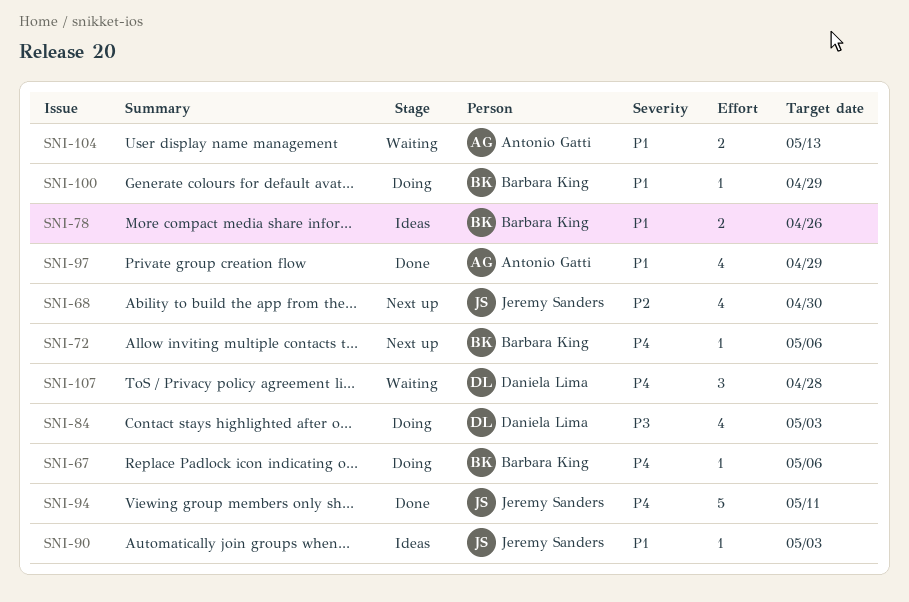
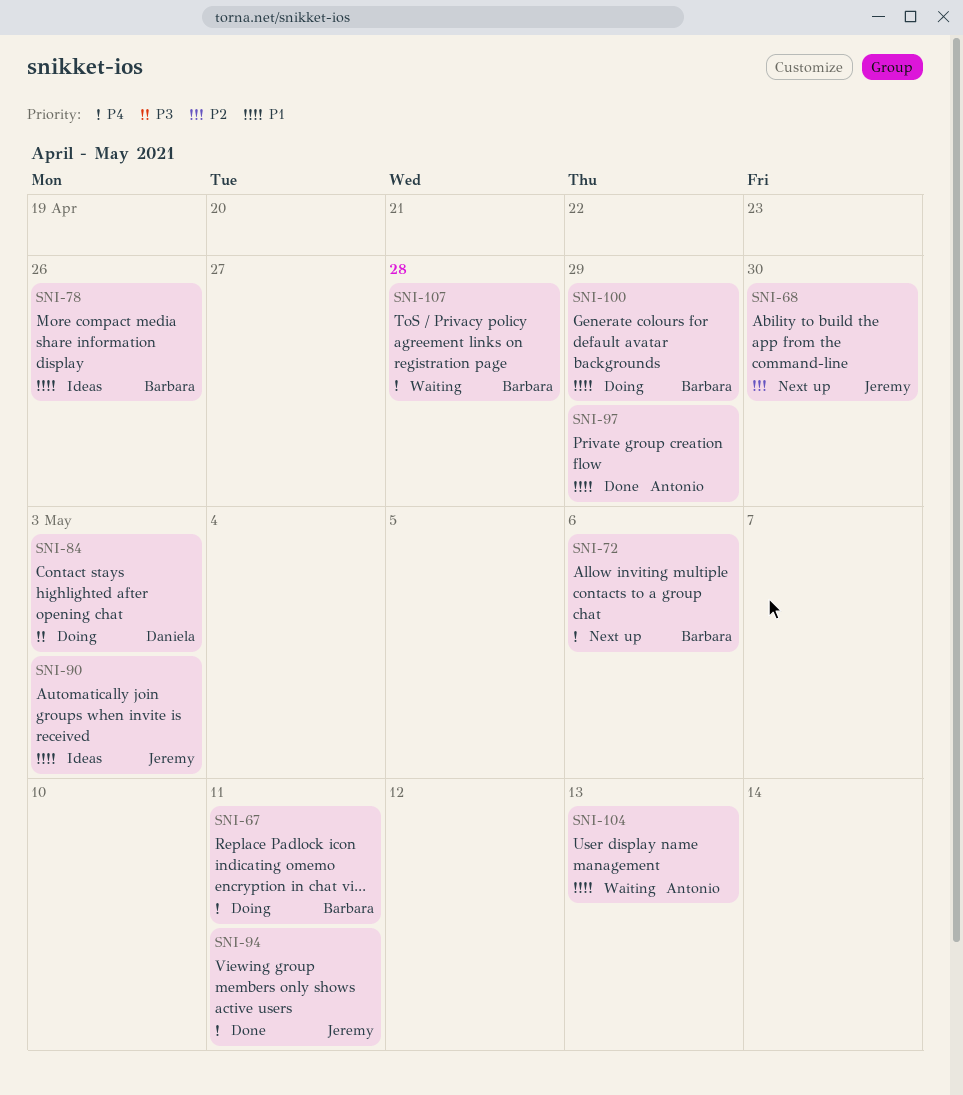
SNI-67, due: May 6 -> May 11
SNI-107, owner: Daniela Lima -> Barbara King

